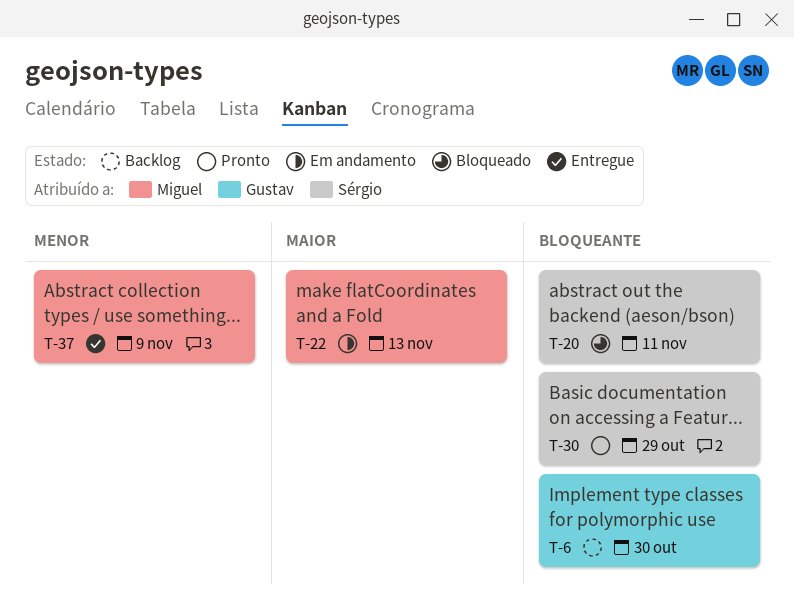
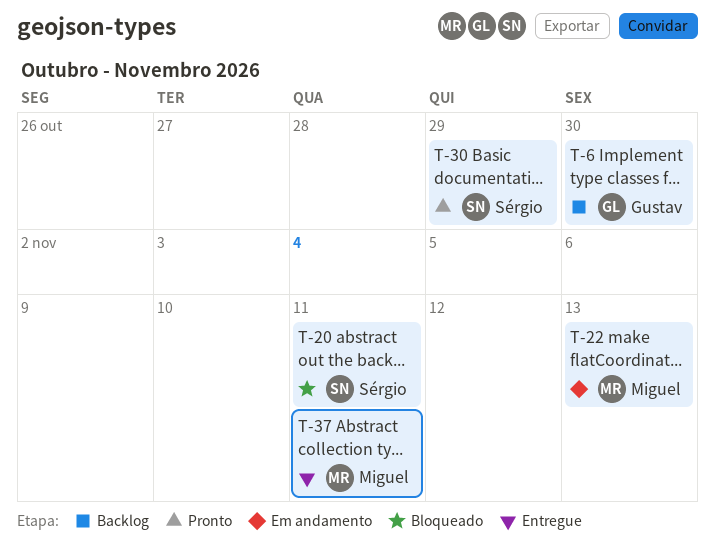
T-37, due: Nov 9 -> Nov 11

